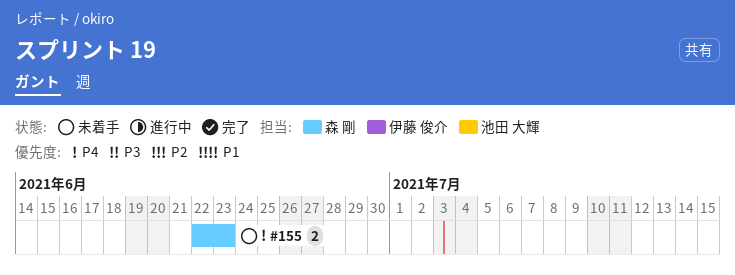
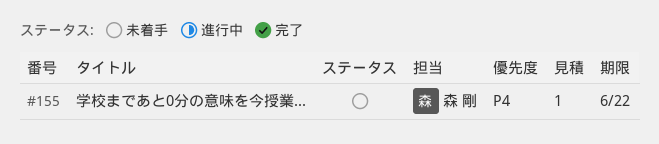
#155, estimate: 2 -> 1
#155, due: Jun 23 -> Jun 22

